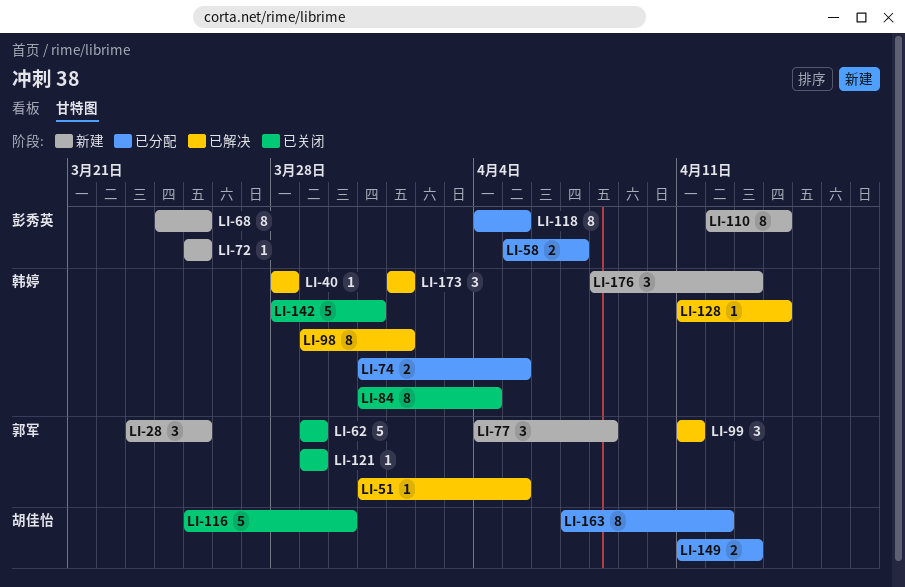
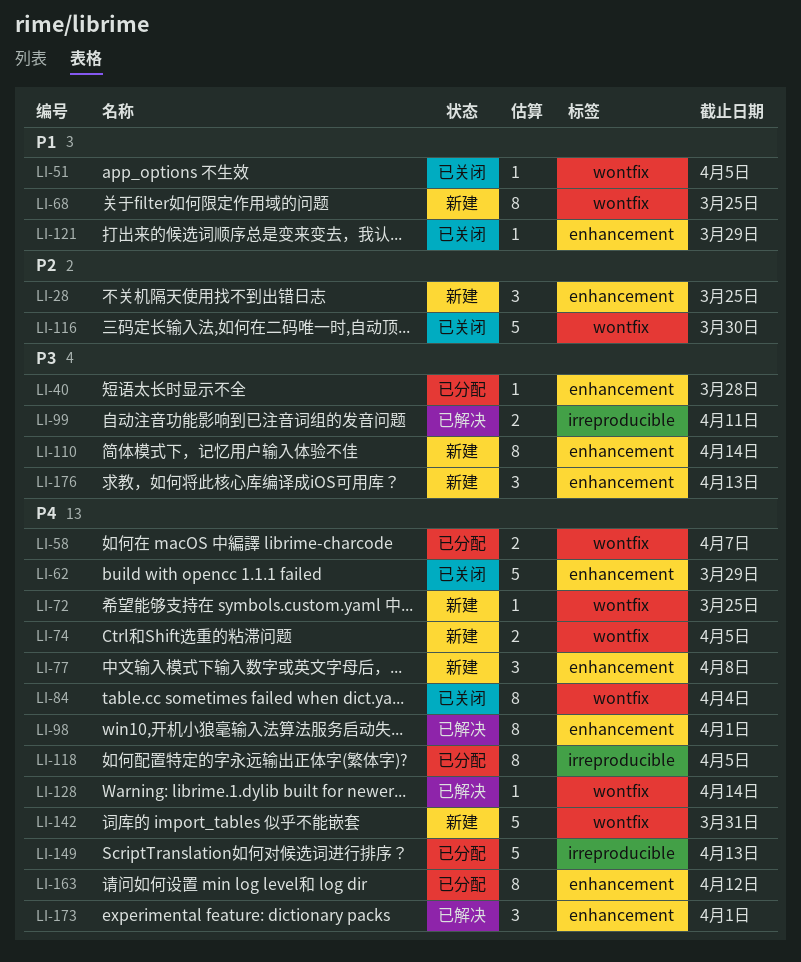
LI-40, status: 已解决 -> 已分配
LI-51, status: 已解决 -> 已关闭
LI-74, status: 已分配 -> 新建
LI-99, estimate: 3 -> 2
LI-142, status: 已关闭 -> 新建
LI-149, estimate: 2 -> 5

